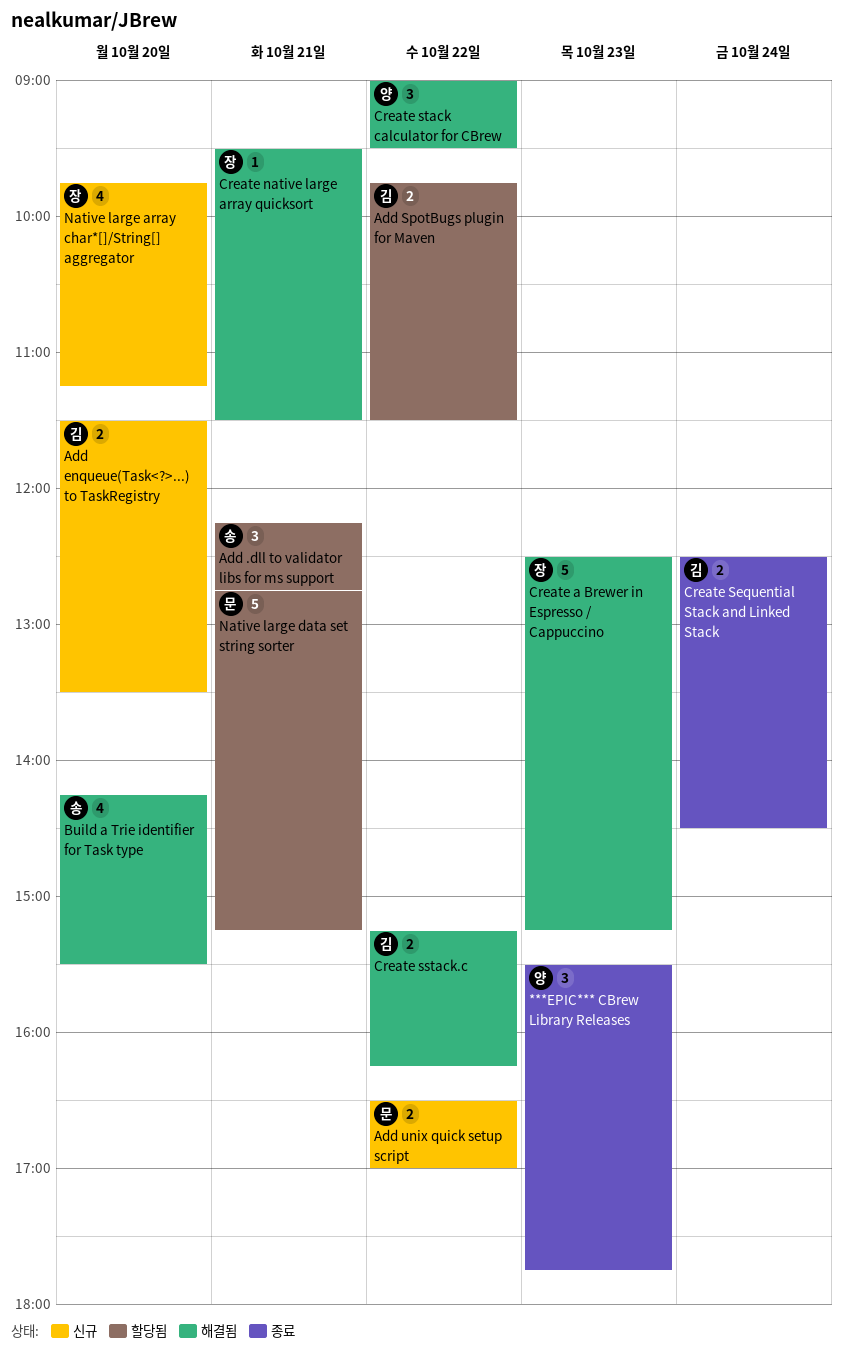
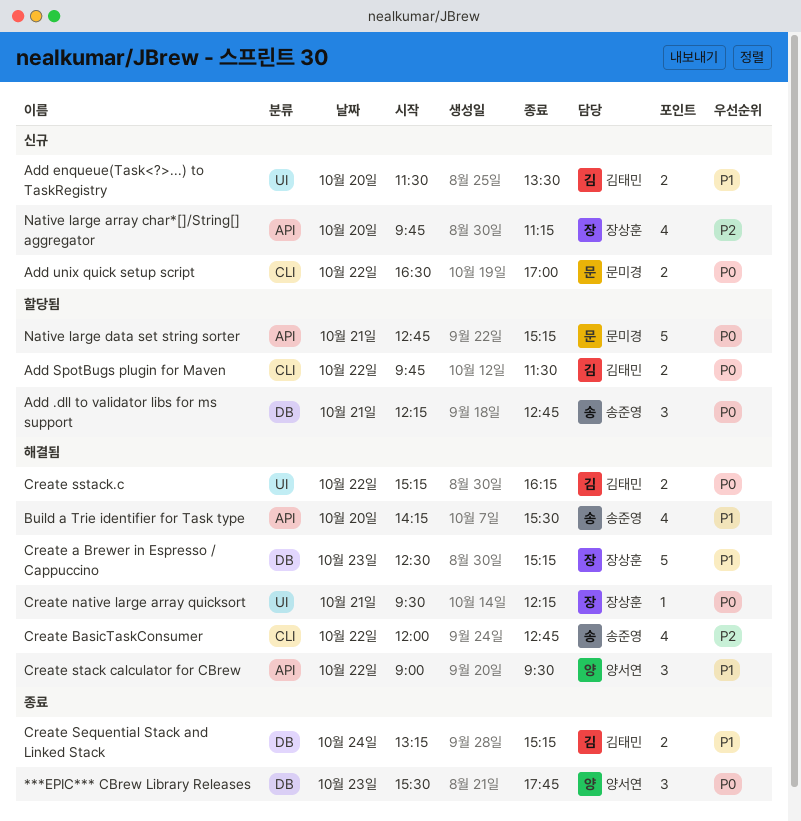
Create BasicTaskConsumer: none -> present
Create native large array quicksort, ends: 11:30 -> 12:15
Create Sequential Stack and Linked Stack, begins: 12:30 -> 13:15
Create Sequential Stack and Linked Stack, ends: 14:30 -> 15:15

